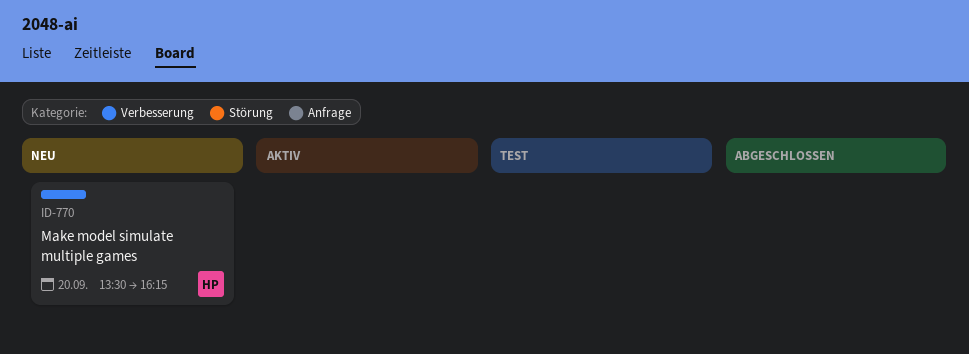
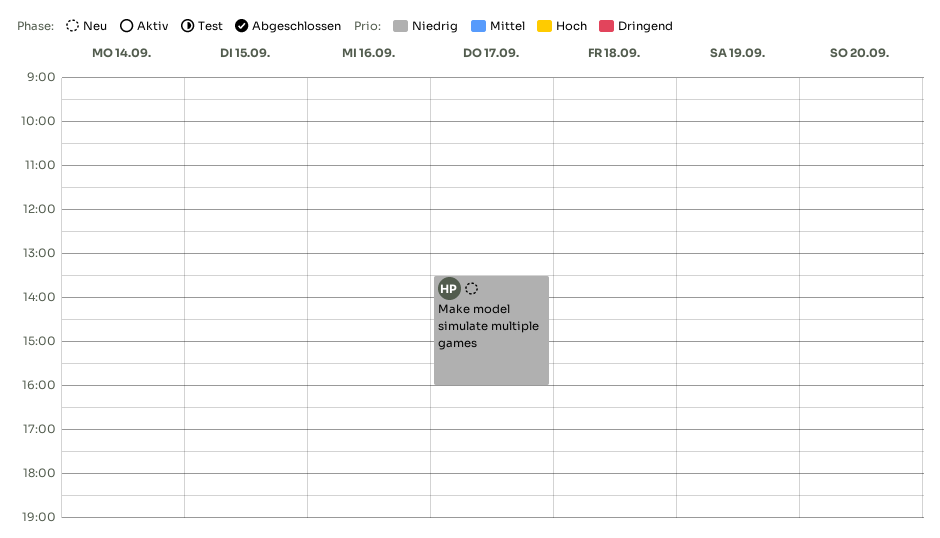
Make model simulate multiple games, day: Sep 20 -> Sep 17
Make model simulate multiple games, ends: 16:15 -> 16:00

